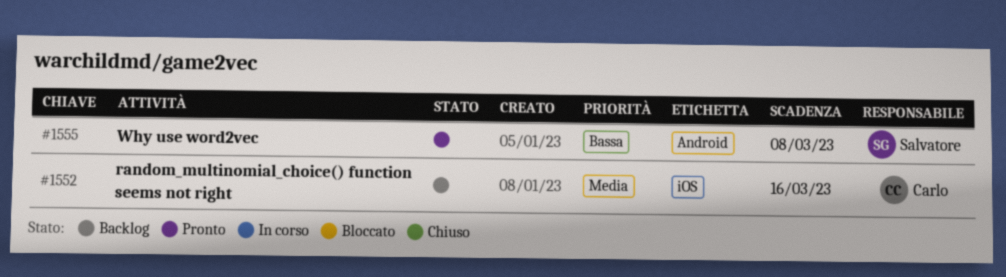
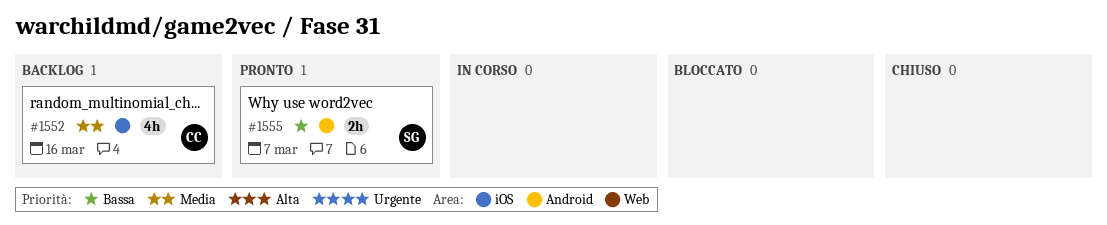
#1555, due: Mar 8 -> Mar 7

